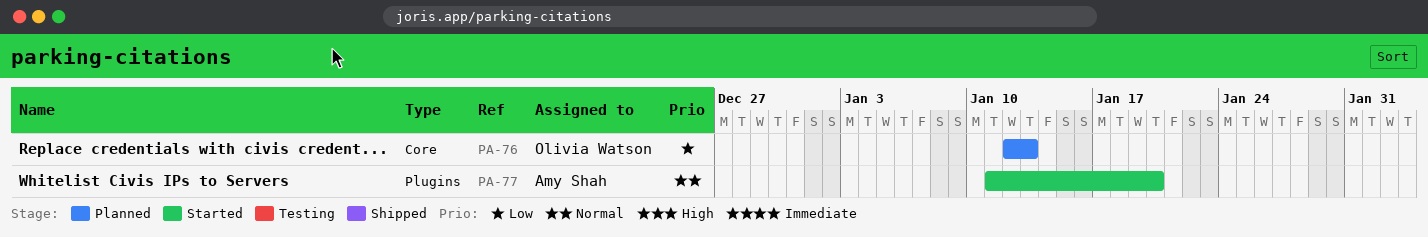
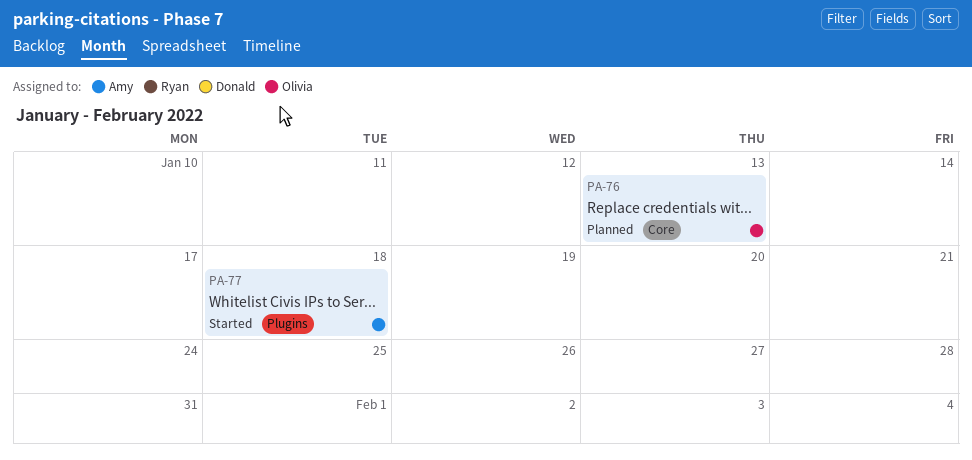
PA-77, due: Jan 20 -> Jan 18

